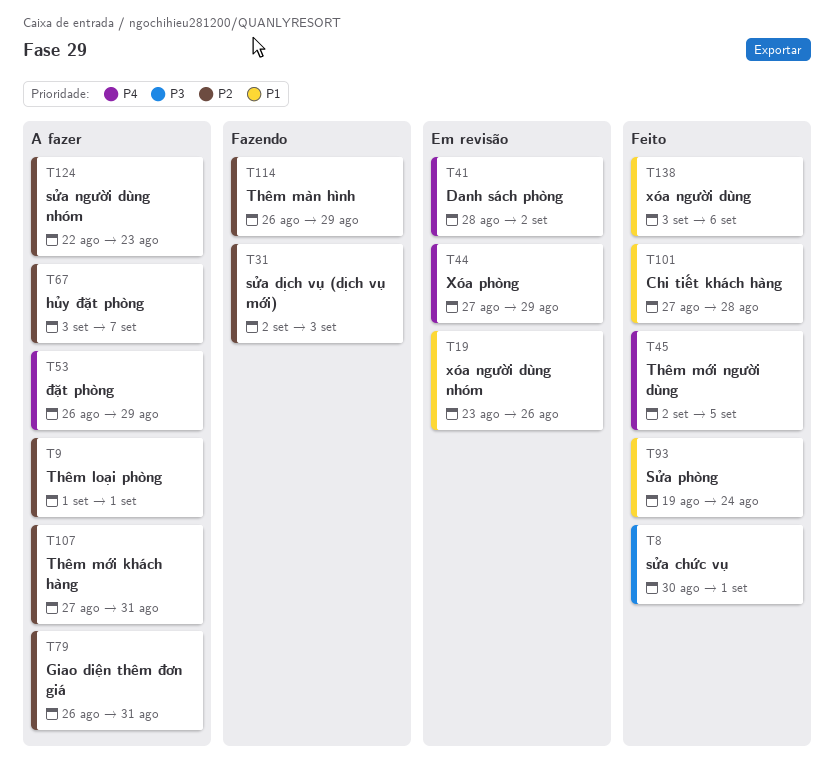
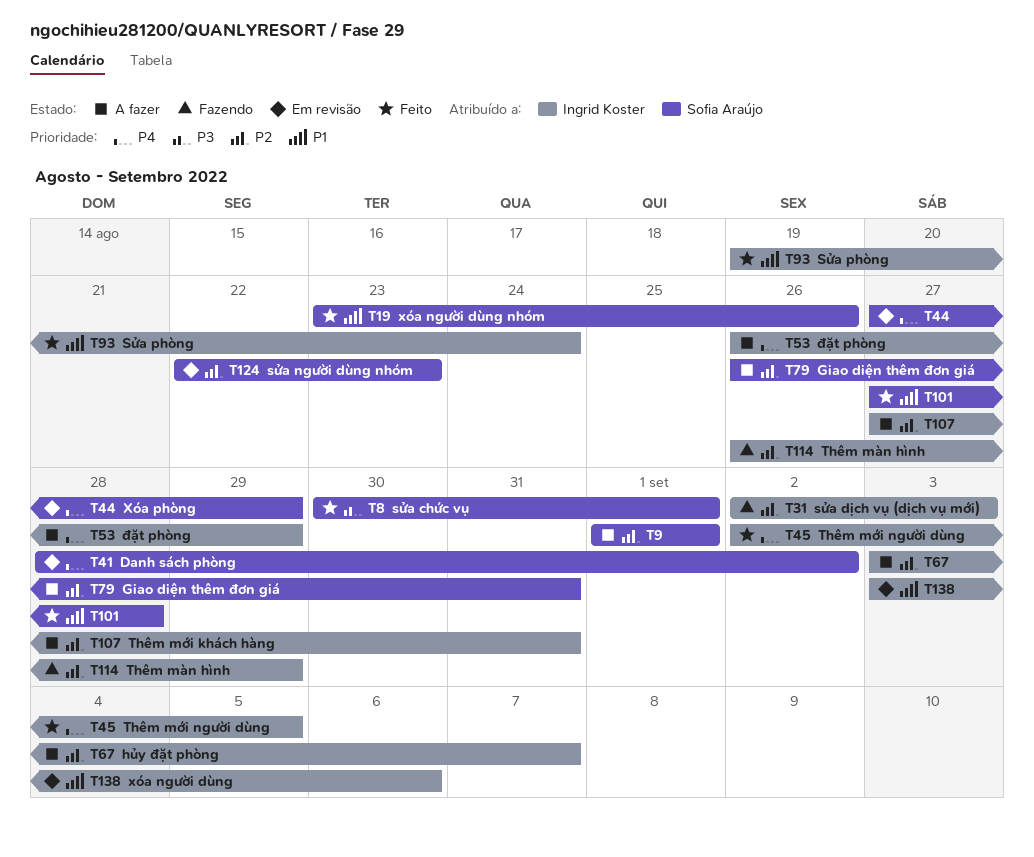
T19, status: Em revisão -> Feito
T124, status: A fazer -> Em revisão
T138, status: Feito -> Em revisão

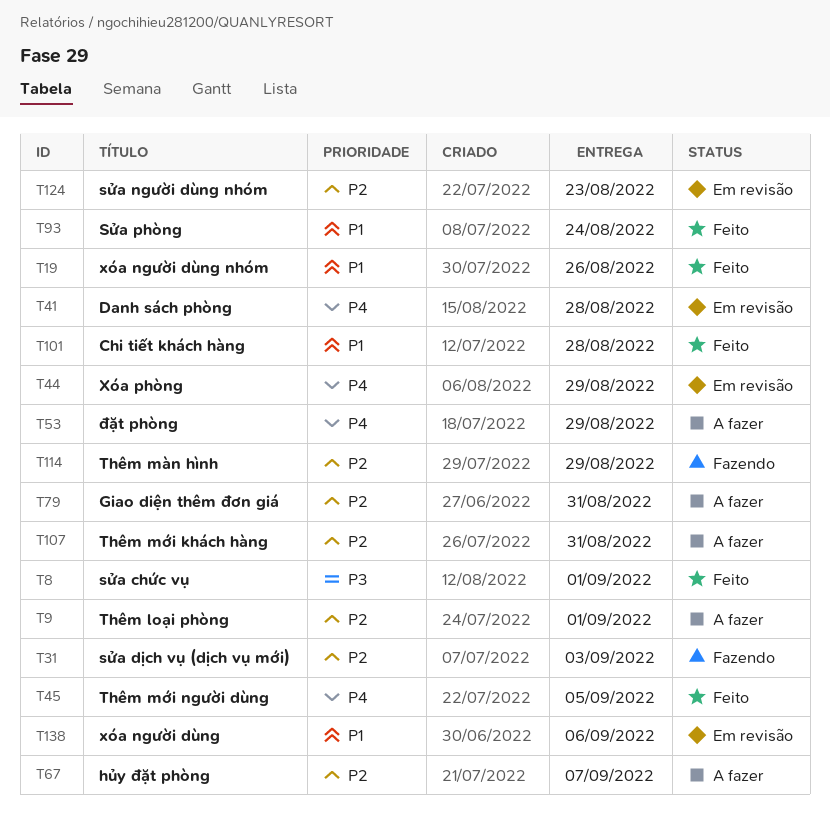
T41, due: Sep 2 -> Aug 28

